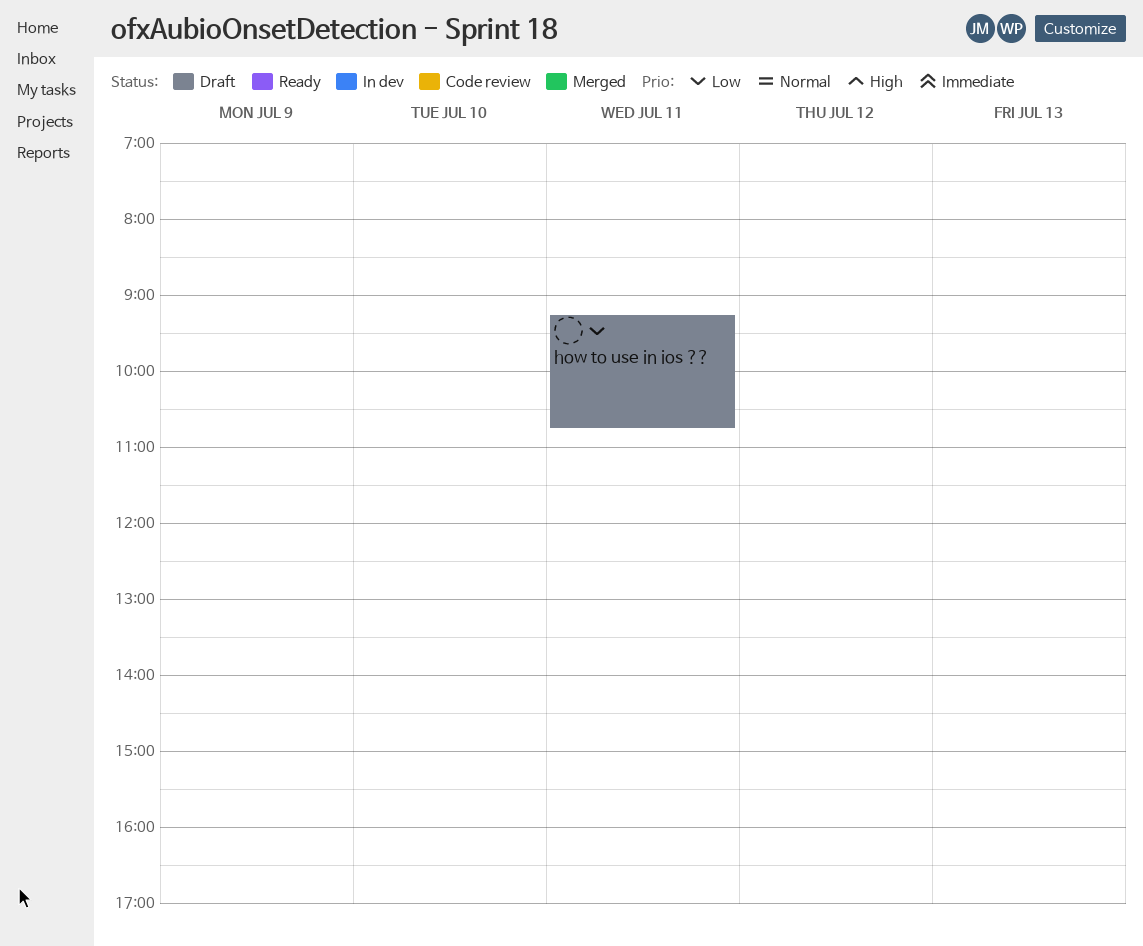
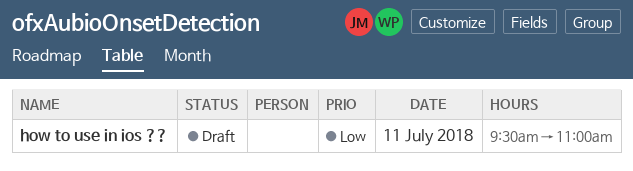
how to use in ios ??, begins: 09:15 -> 09:30
how to use in ios ??, ends: 10:45 -> 11:00

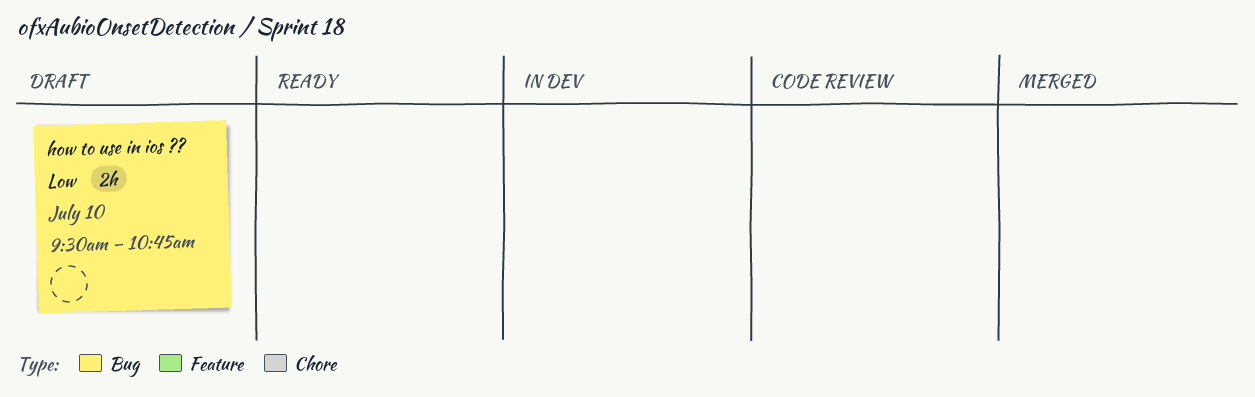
how to use in ios ??, day: Jul 11 -> Jul 10
how to use in ios ??, ends: 11:00 -> 10:45

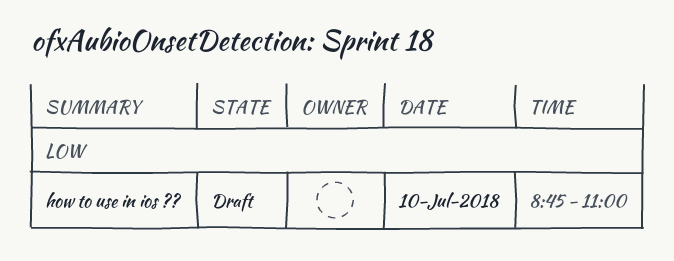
how to use in ios ??, begins: 09:30 -> 08:45
how to use in ios ??, ends: 10:45 -> 11:00

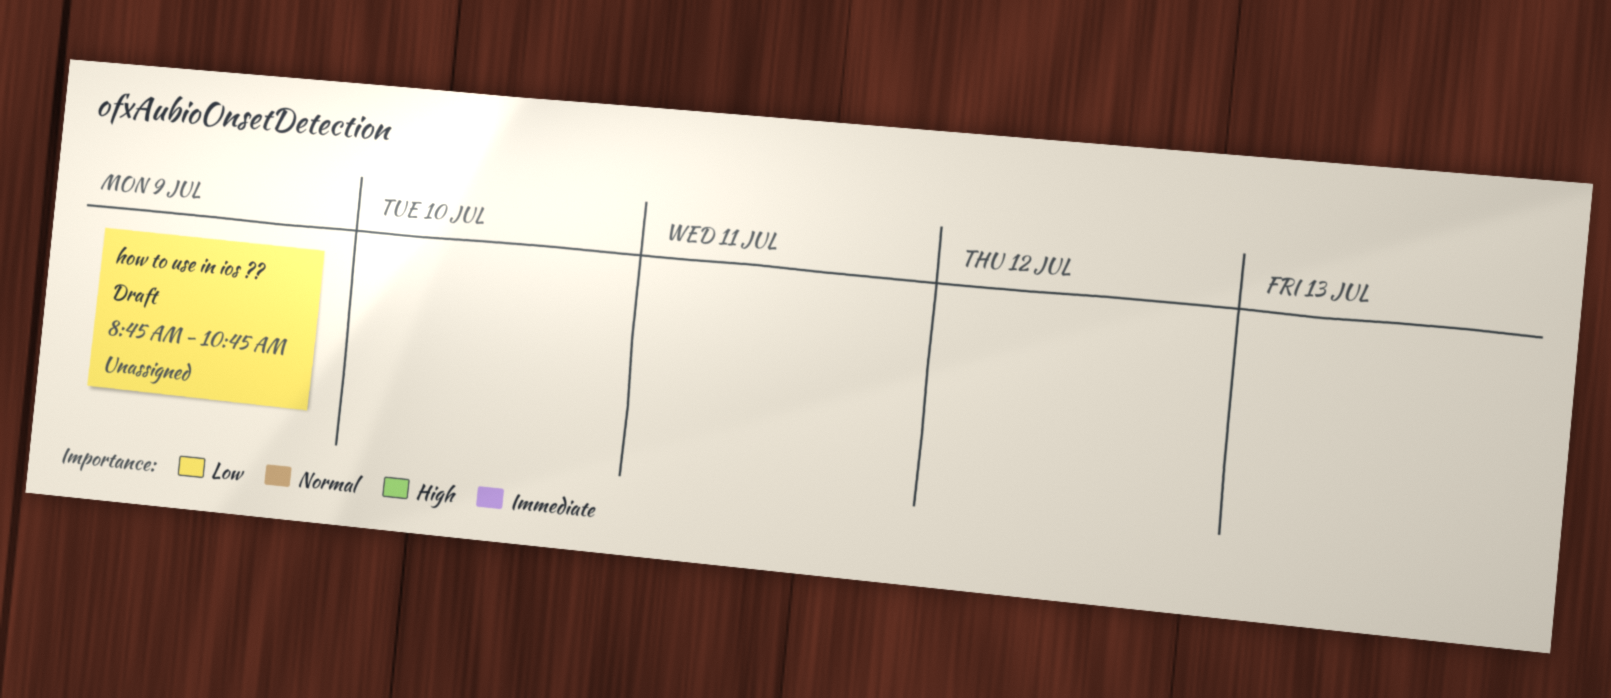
how to use in ios ??, day: Jul 10 -> Jul 9
how to use in ios ??, ends: 11:00 -> 10:45

